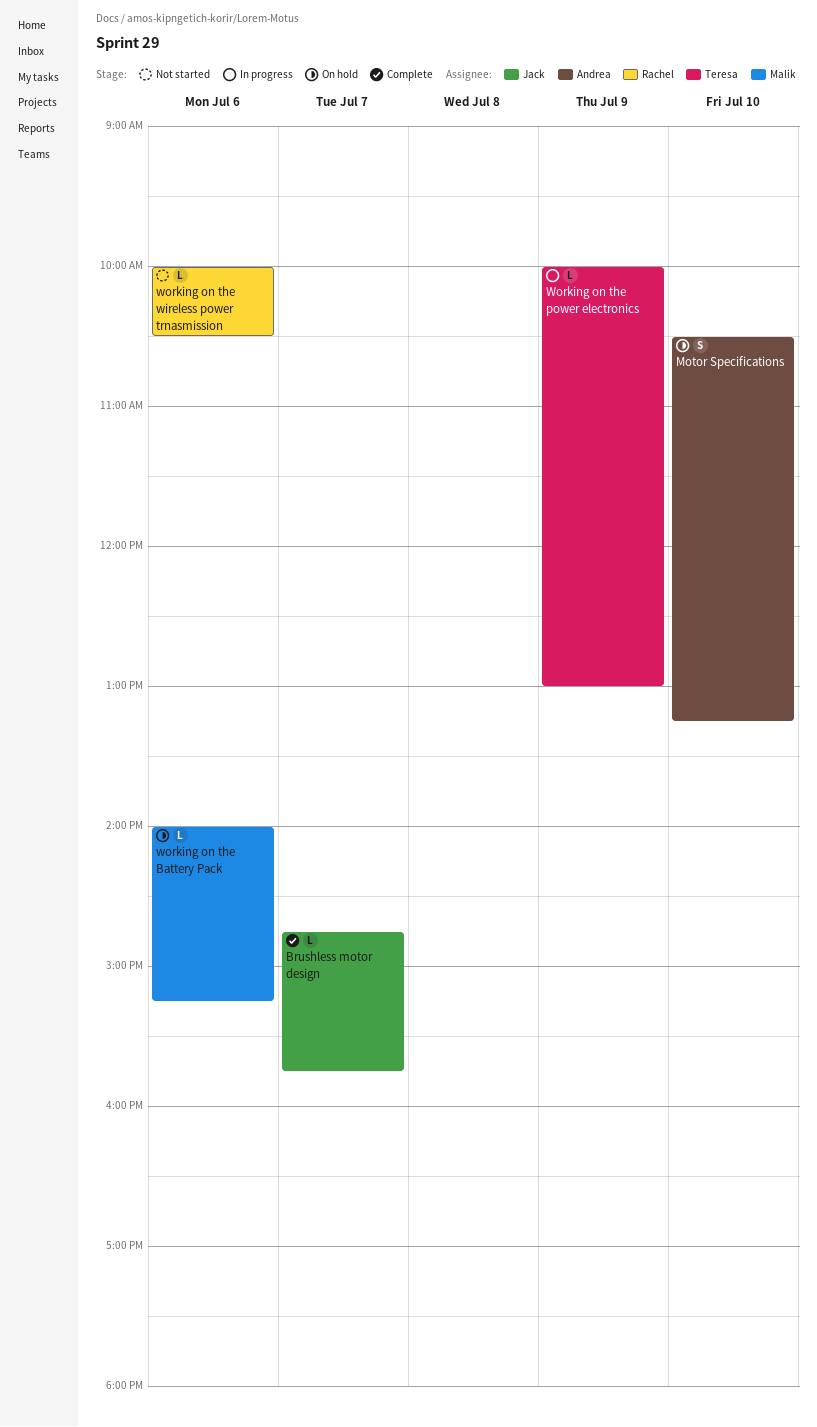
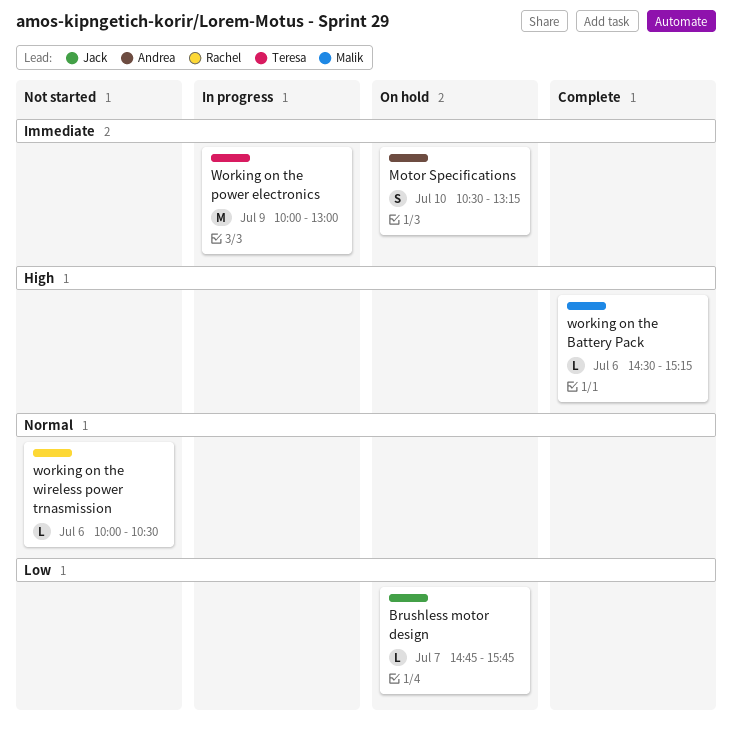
Brushless motor design, status: Complete -> On hold
working on the Battery Pack, status: On hold -> Complete
working on the Battery Pack, begins: 14:00 -> 14:30
Working on the power electronics, estimate: L -> M

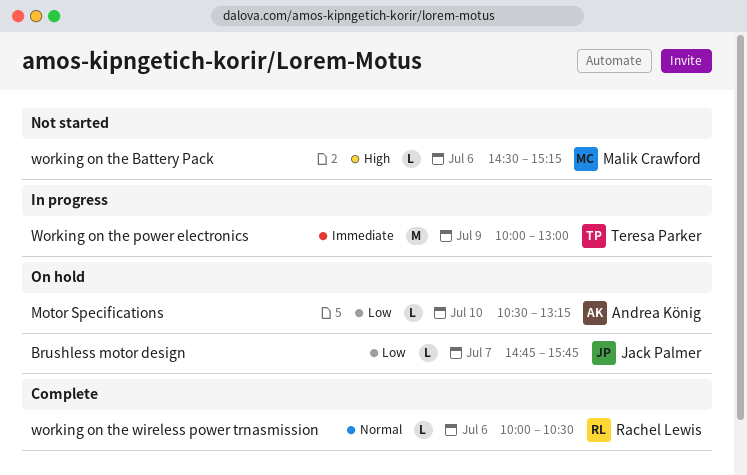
Motor Specifications, priority: Immediate -> Low
Motor Specifications, estimate: S -> L
working on the Battery Pack, status: Complete -> Not started
working on the wireless power trnasmission, status: Not started -> Complete

